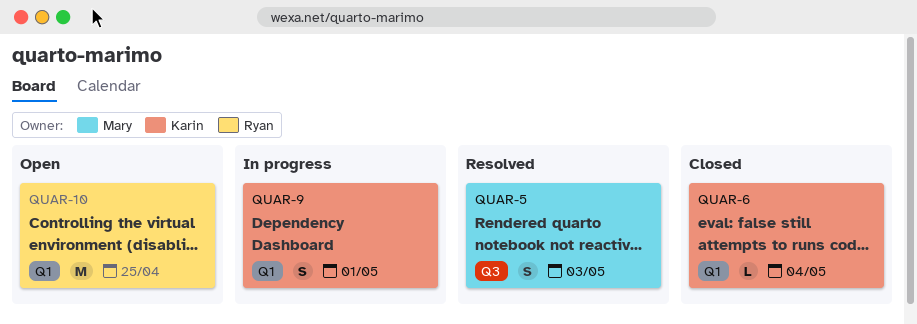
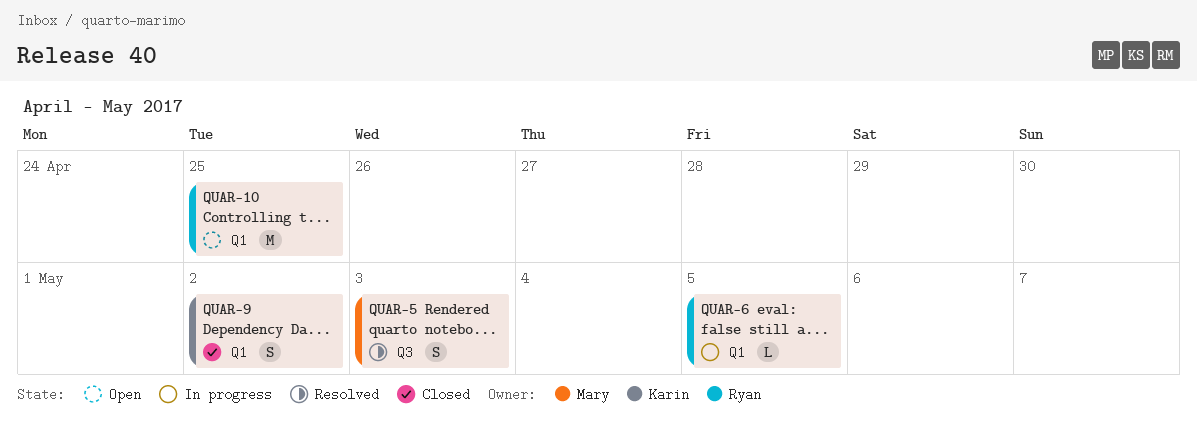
QUAR-6, status: Closed -> In progress
QUAR-6, owner: Karin -> Ryan
QUAR-6, due: May 4 -> May 5
QUAR-9, status: In progress -> Closed
QUAR-9, due: May 1 -> May 2

